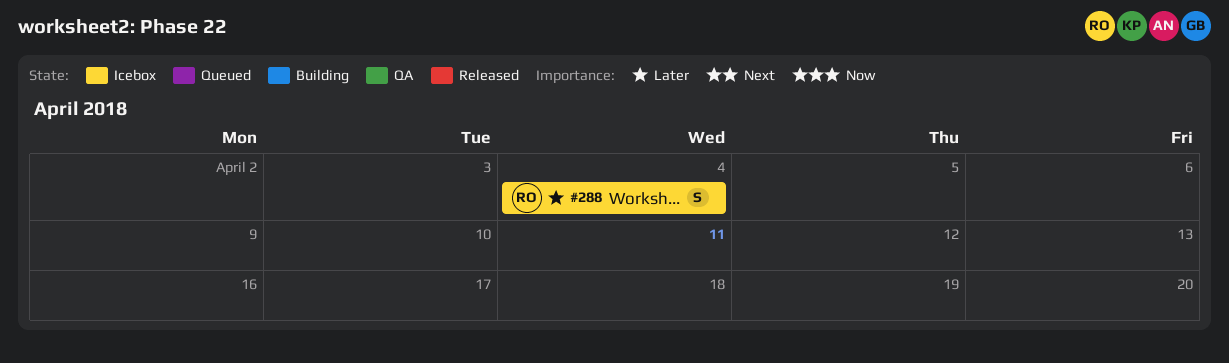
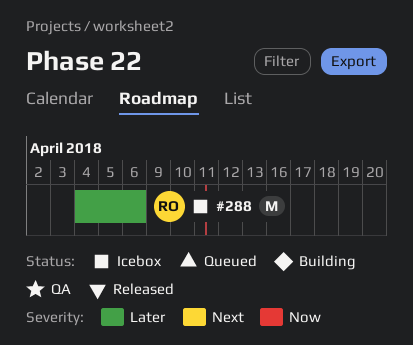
#288, estimate: S -> M
#288, due: Apr 4 -> Apr 6

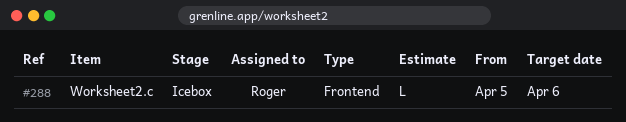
#288, estimate: M -> L
#288, start: Apr 4 -> Apr 5

